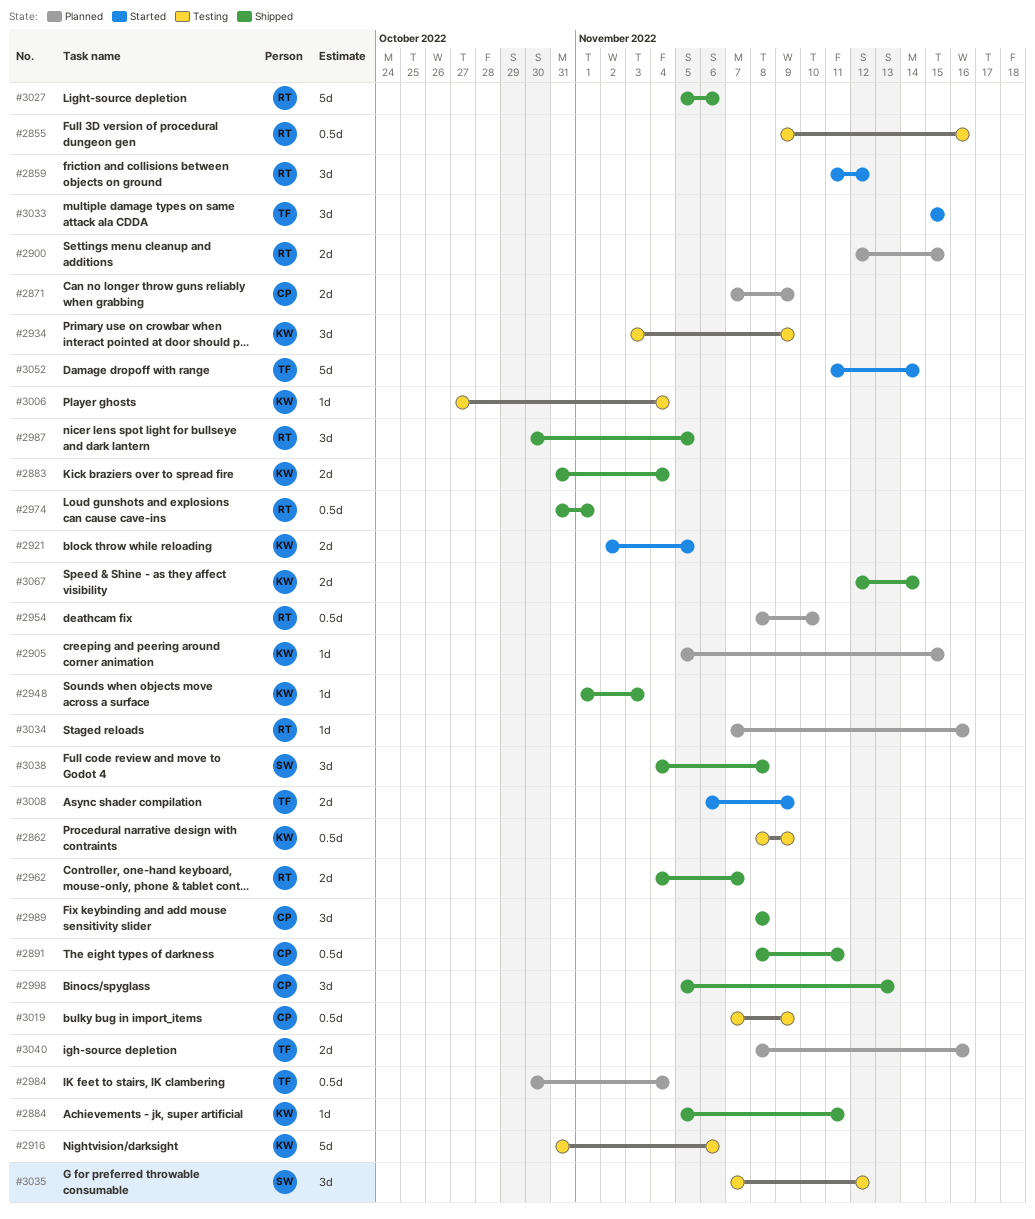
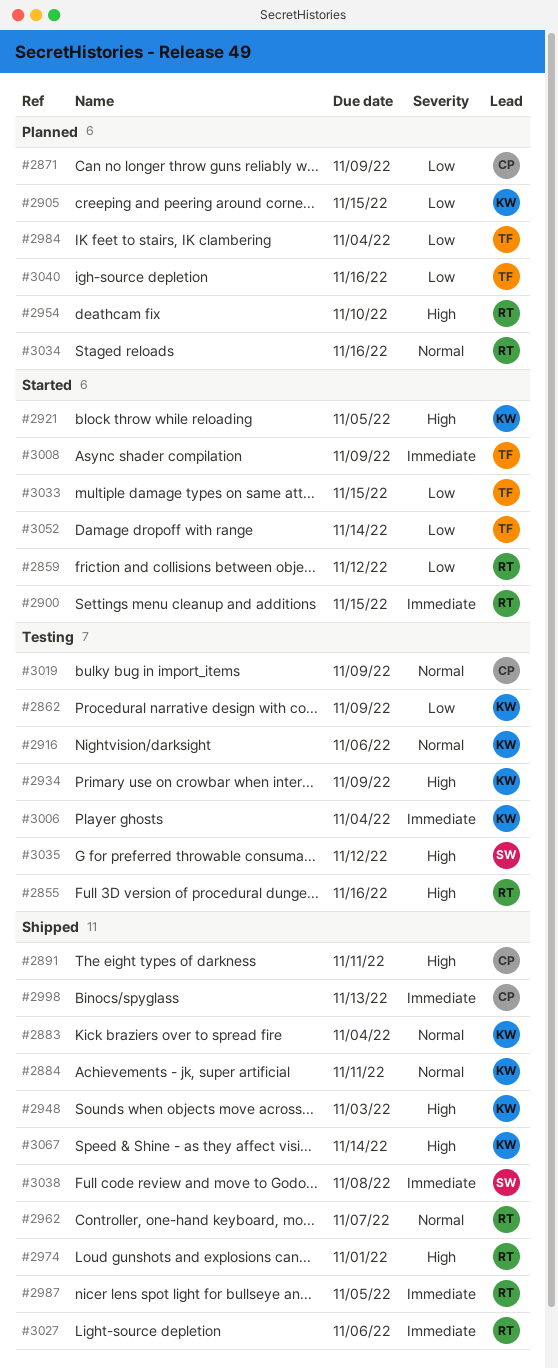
#2900, status: Planned -> Started
#2989: present -> none

